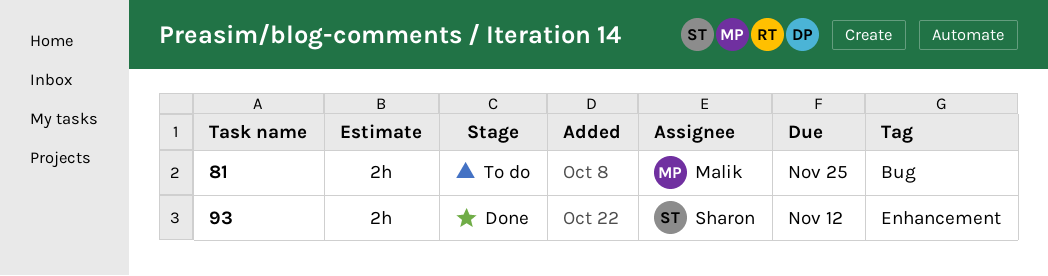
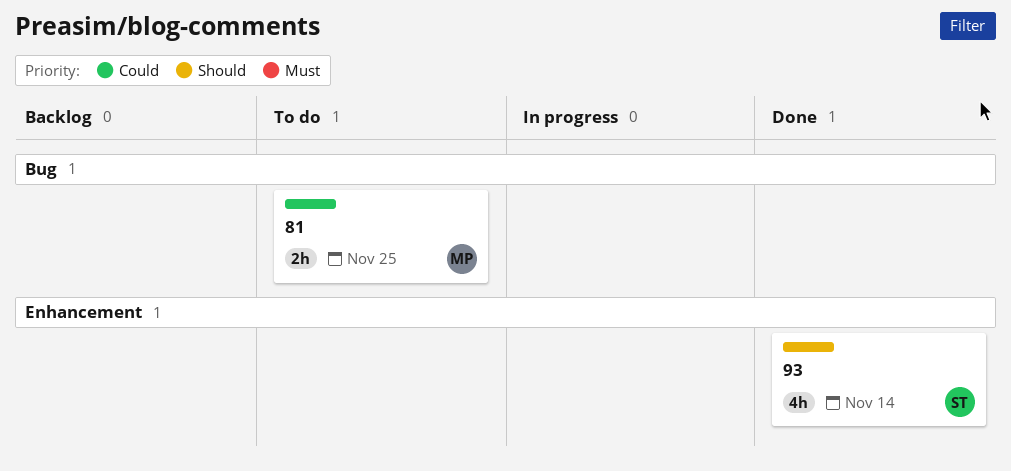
93, estimate: 2h -> 4h
93, due: Nov 12 -> Nov 14

